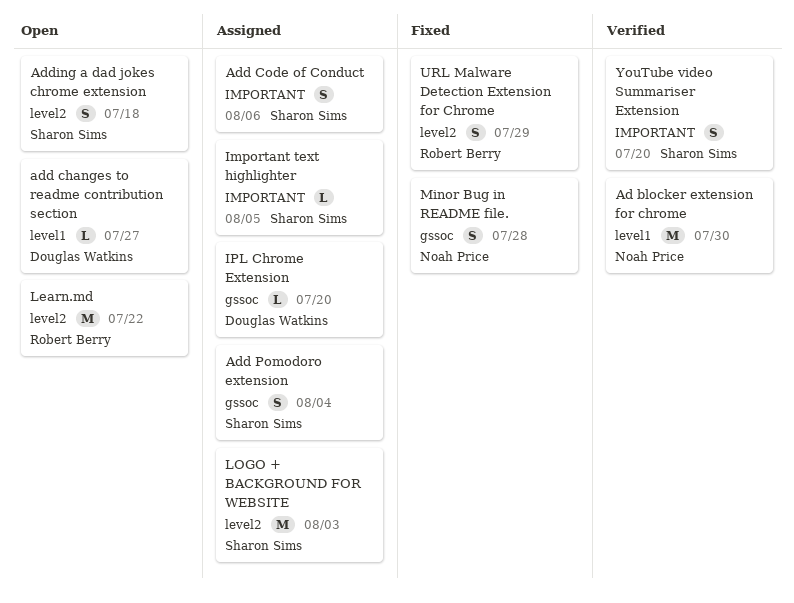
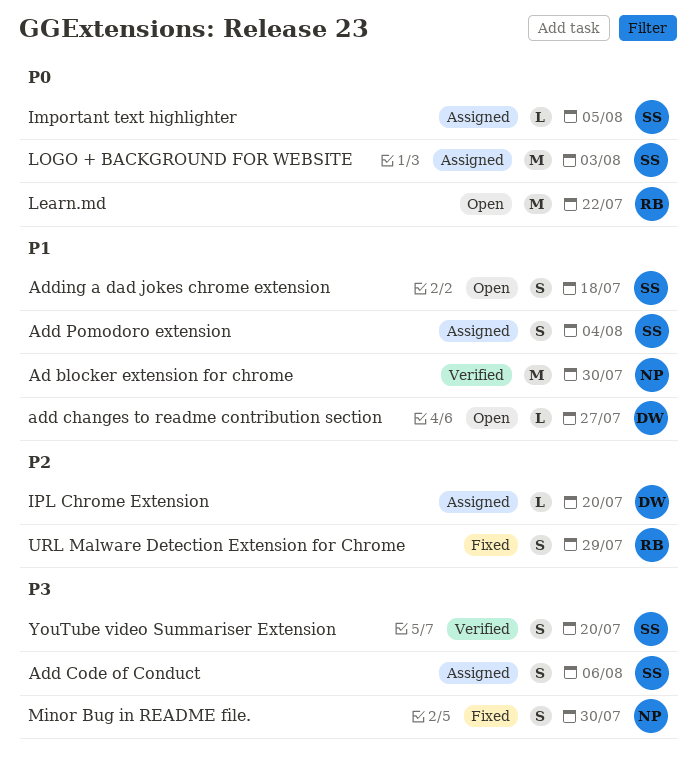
Minor Bug in README file., due: Jul 28 -> Jul 30

